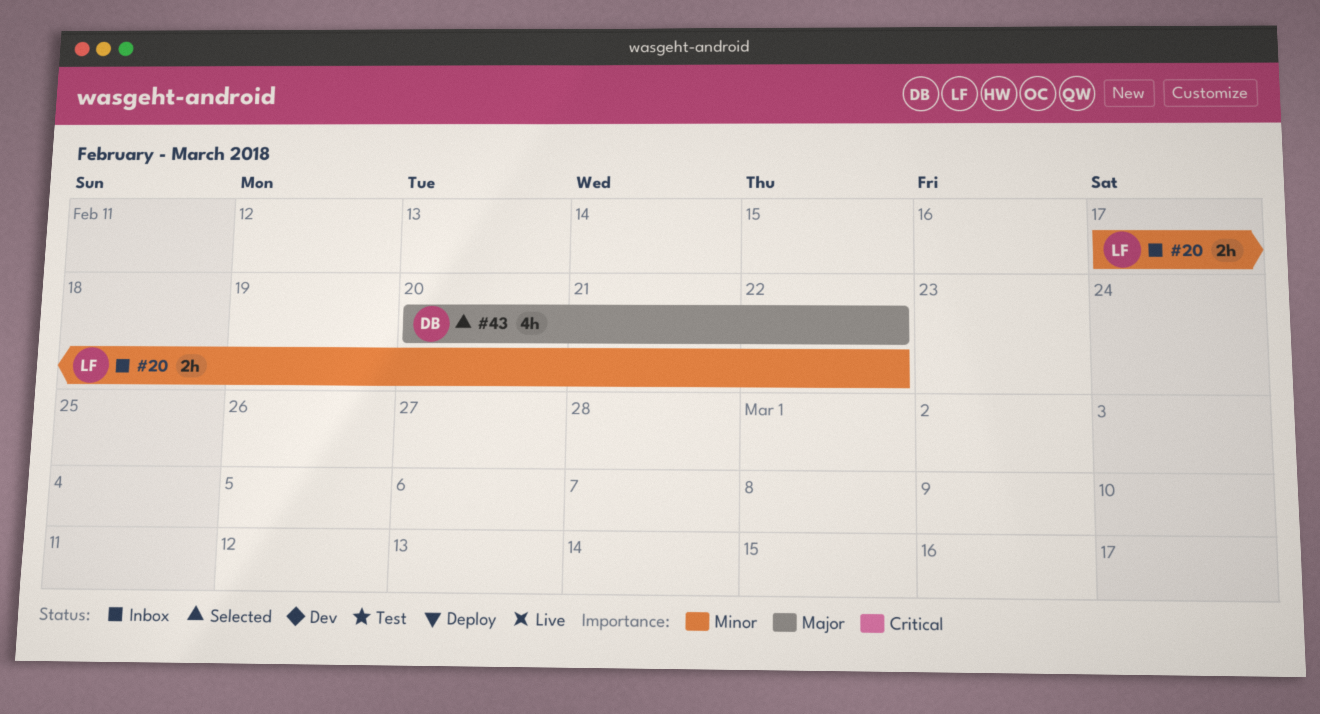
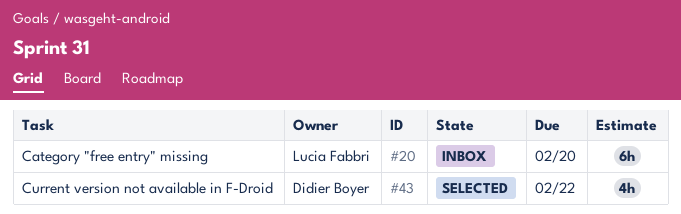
#20, estimate: 2h -> 6h
#20, due: Feb 22 -> Feb 20

